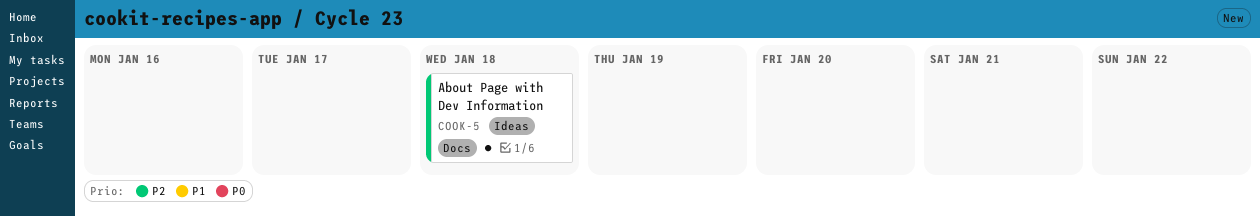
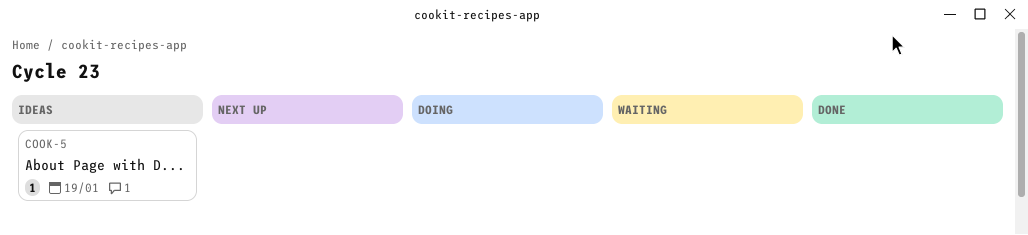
COOK-5, due: Jan 18 -> Jan 19

